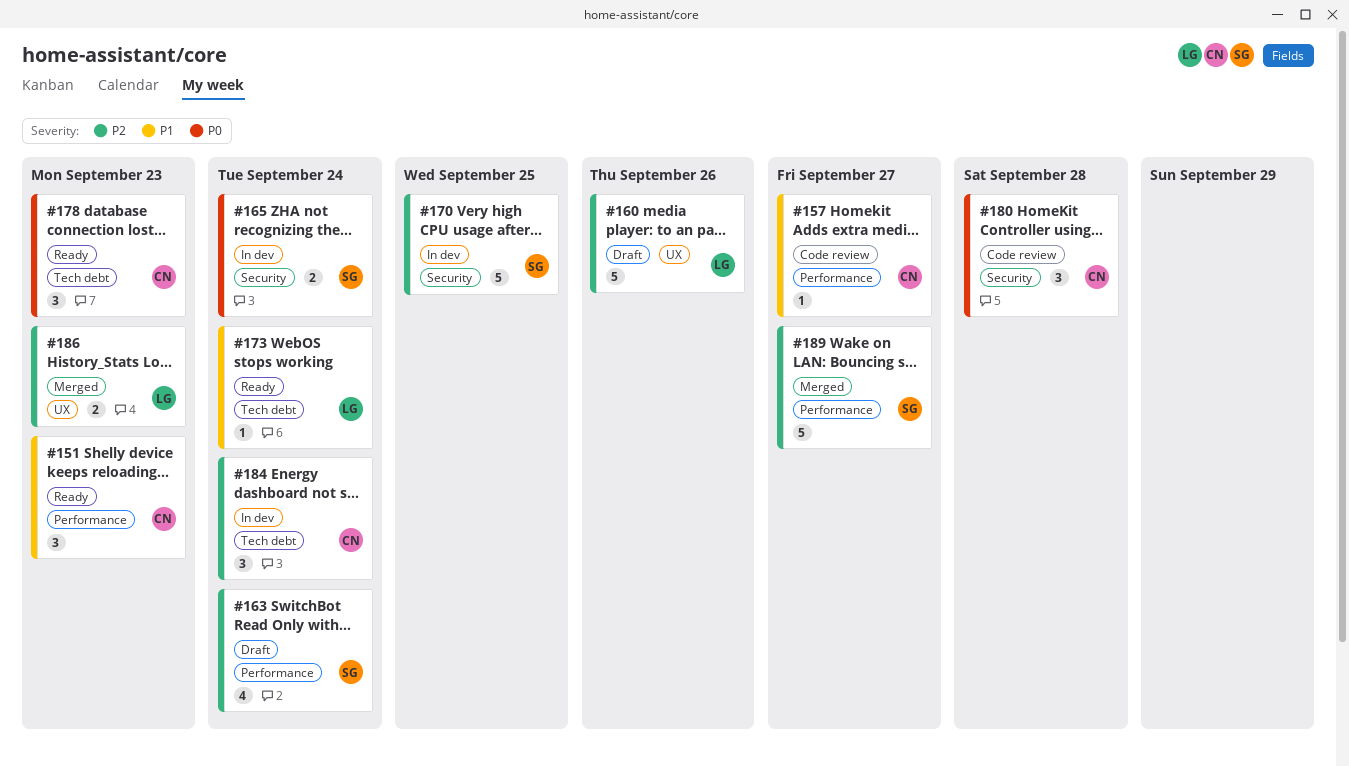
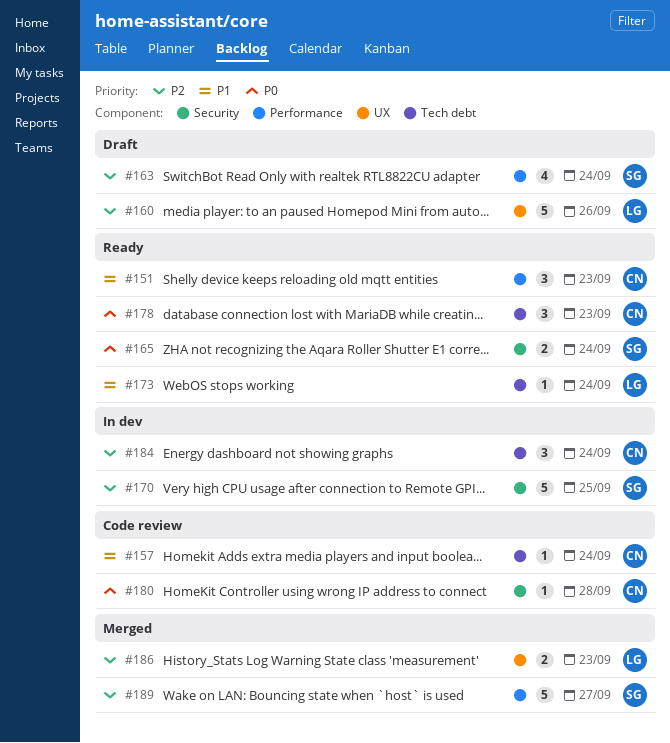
#157, label: Performance -> Tech debt
#157, due: Sep 27 -> Sep 24
#165, status: In dev -> Ready
#180, estimate: 3 -> 1

